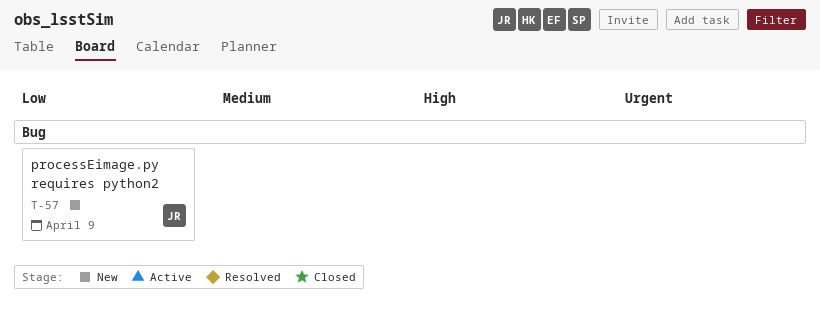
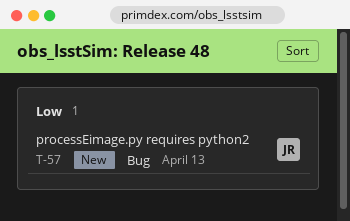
T-57, due: Apr 9 -> Apr 13

